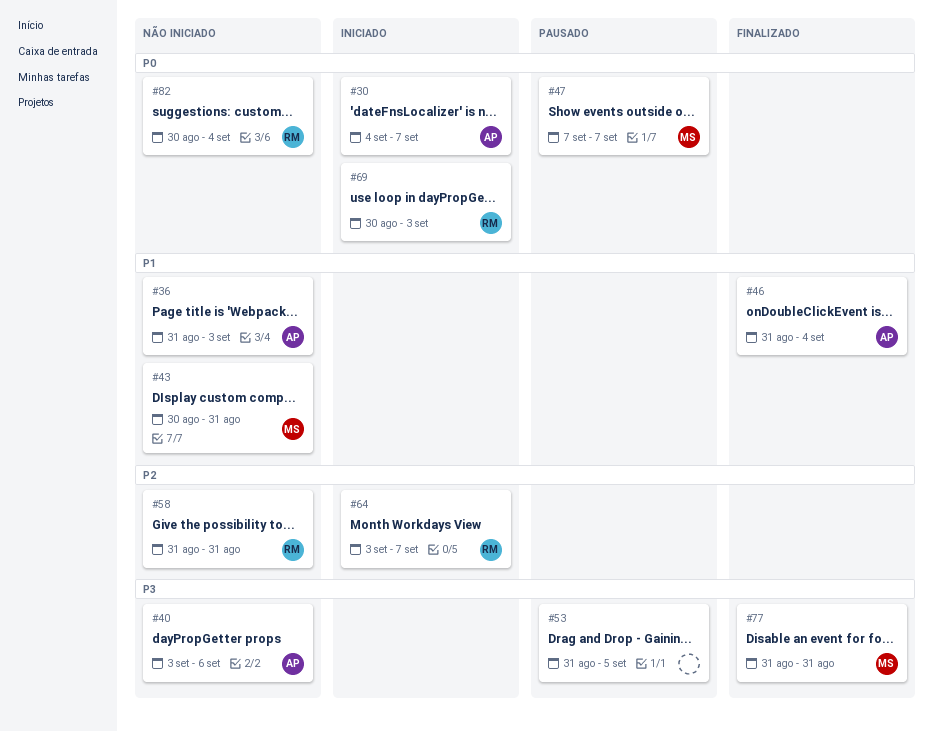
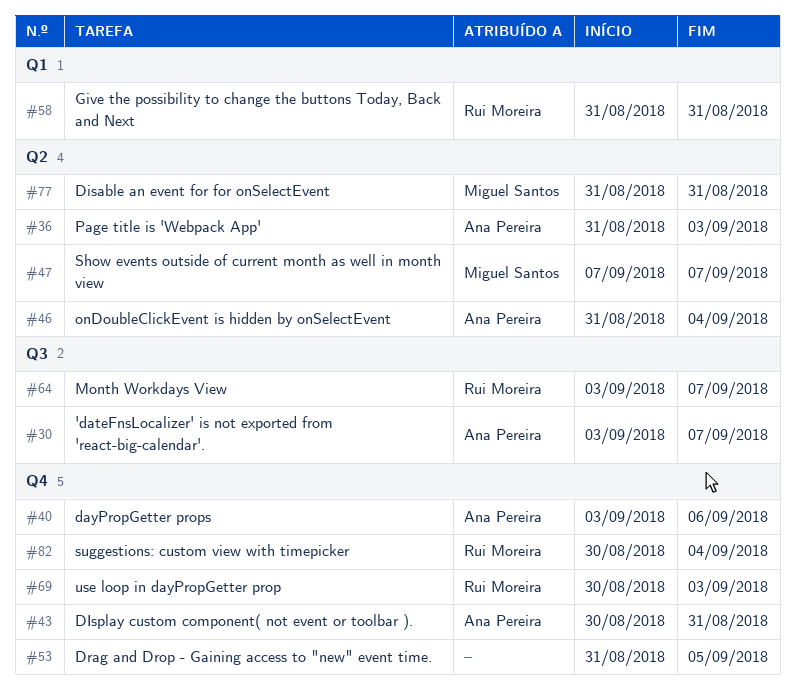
#30, start: Sep 4 -> Sep 3
#43, owner: Miguel Santos -> Ana Pereira

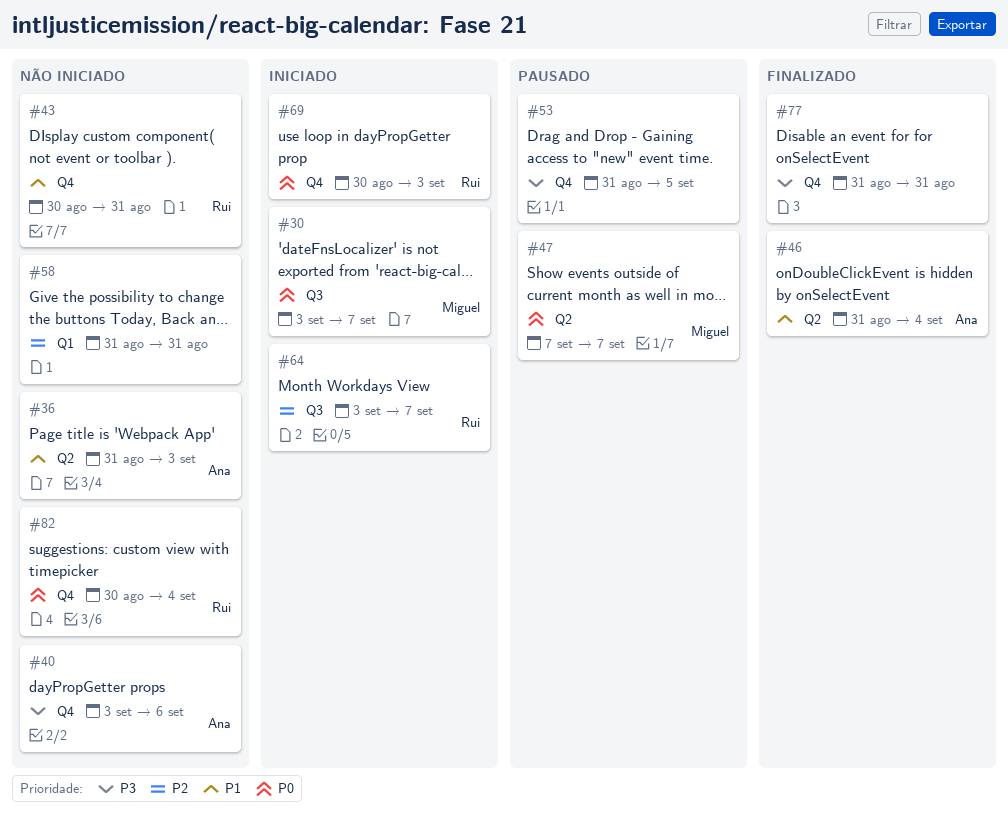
#30, owner: Ana Pereira -> Miguel Santos
#43, owner: Ana Pereira -> Rui Moreira
#58, owner: Rui Moreira -> none
#77, owner: Miguel Santos -> none
#77, label: Q2 -> Q4

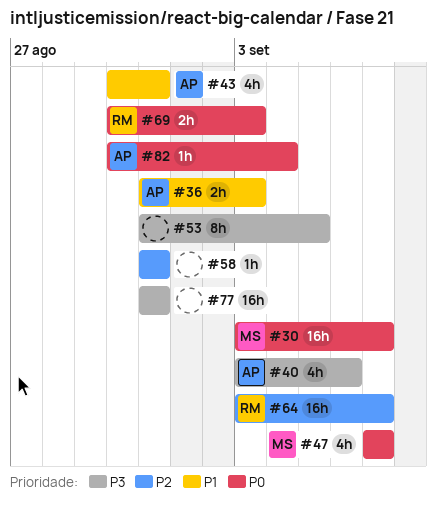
#43, owner: Rui -> Ana
#46: present -> none
#82, owner: Rui -> Ana

